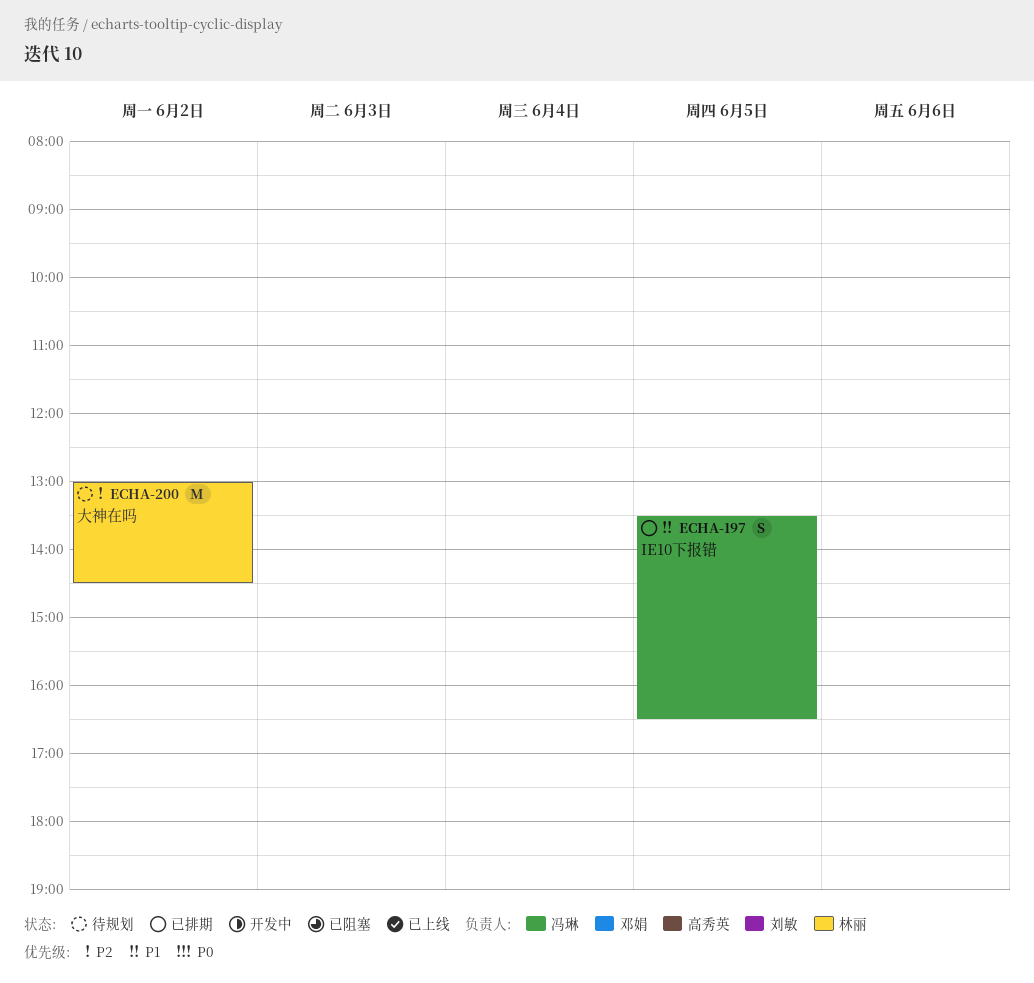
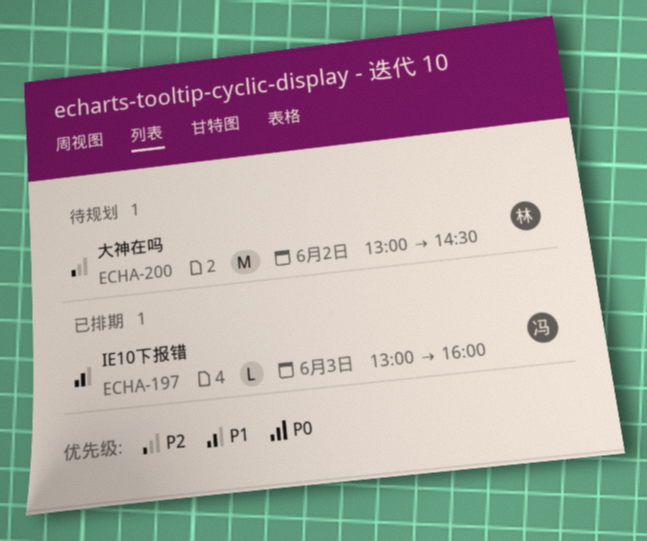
ECHA-197, estimate: S -> L
ECHA-197, day: Jun 5 -> Jun 3
ECHA-197, begins: 13:30 -> 13:00
ECHA-197, ends: 16:30 -> 16:00

